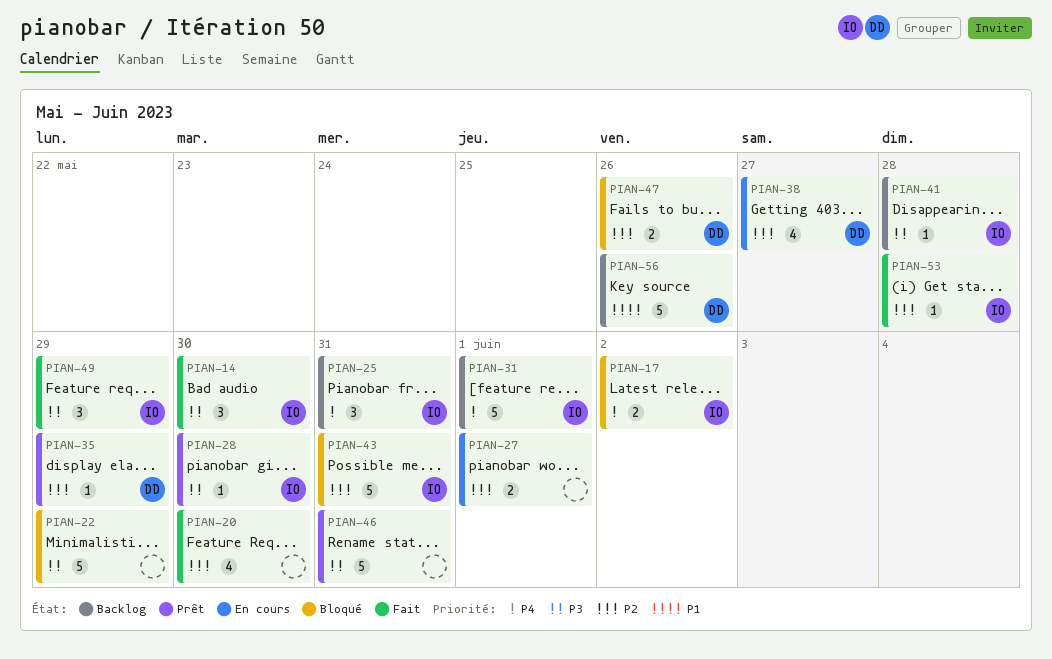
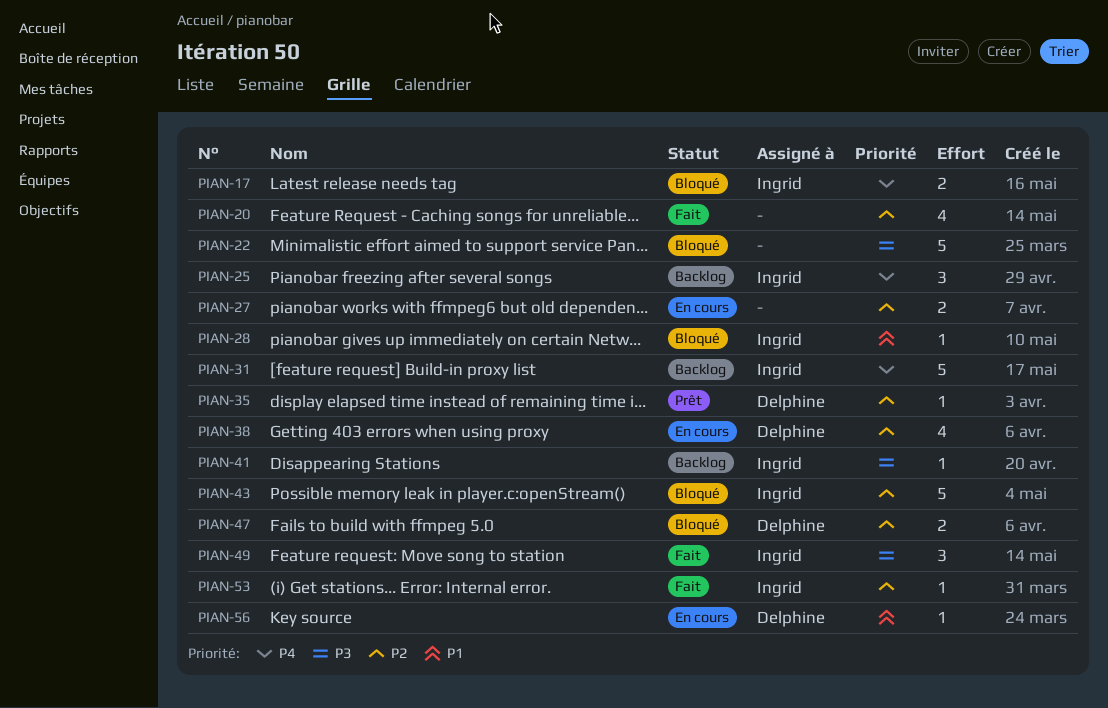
PIAN-14: present -> none
PIAN-28, status: Prêt -> Bloqué
PIAN-28, priority: P3 -> P1
PIAN-46: present -> none
PIAN-56, status: Backlog -> En cours
PIAN-56, estimate: 5 -> 1

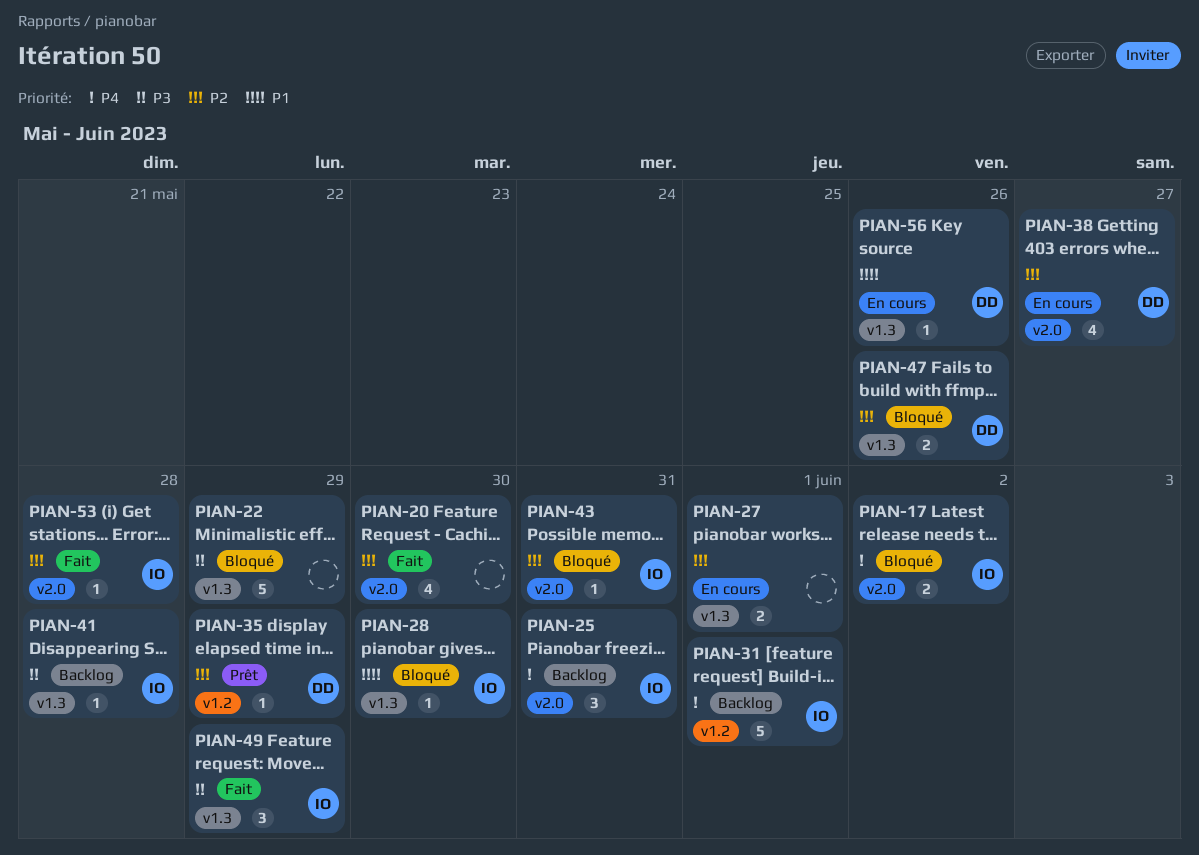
PIAN-43, estimate: 5 -> 1

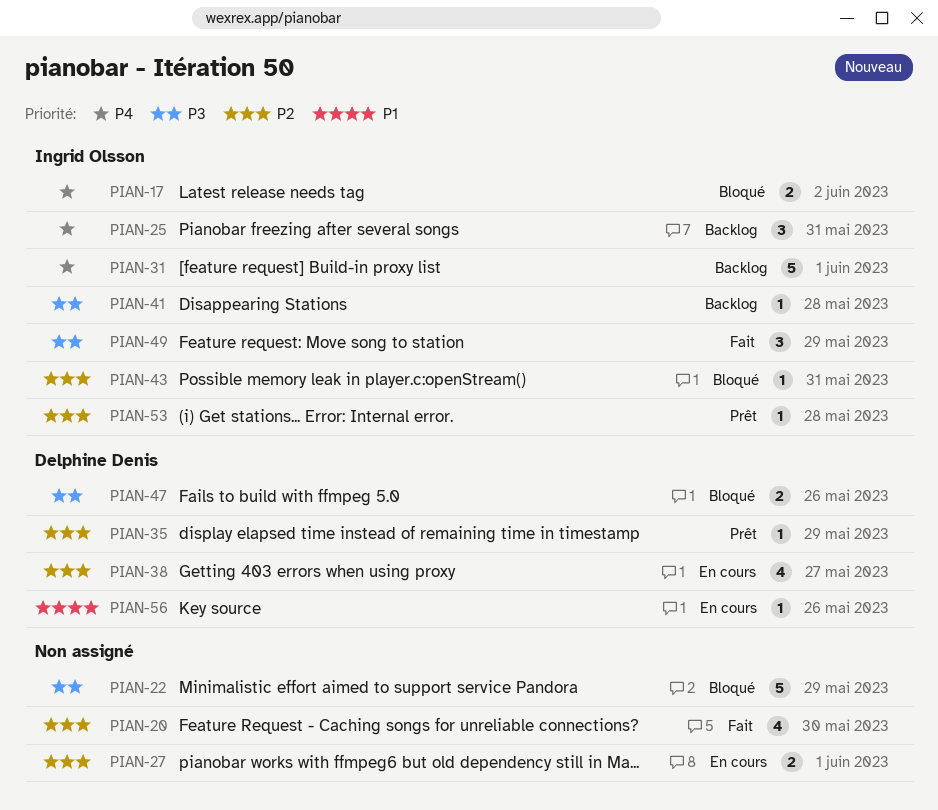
PIAN-28: present -> none
PIAN-47, priority: P2 -> P3
PIAN-53, status: Fait -> Prêt

